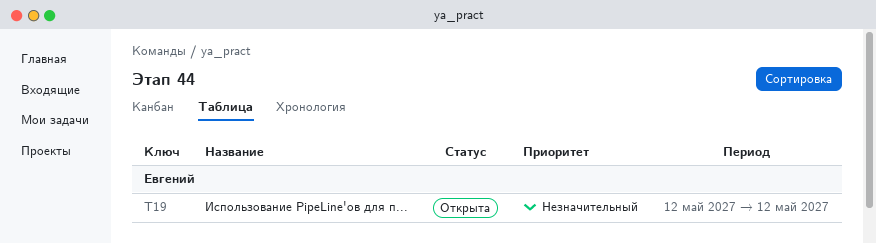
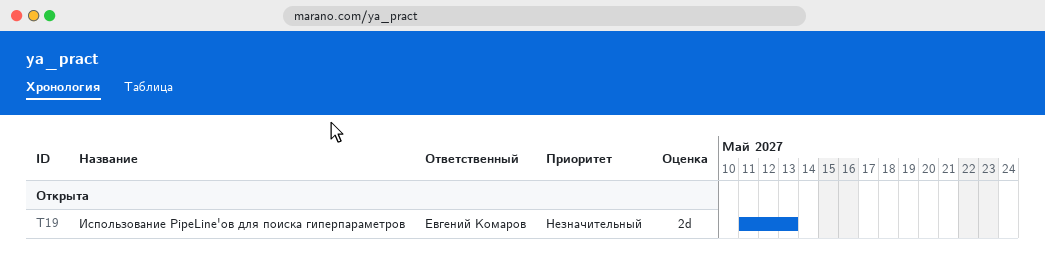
T19, start: May 12 -> May 11
T19, due: May 12 -> May 13

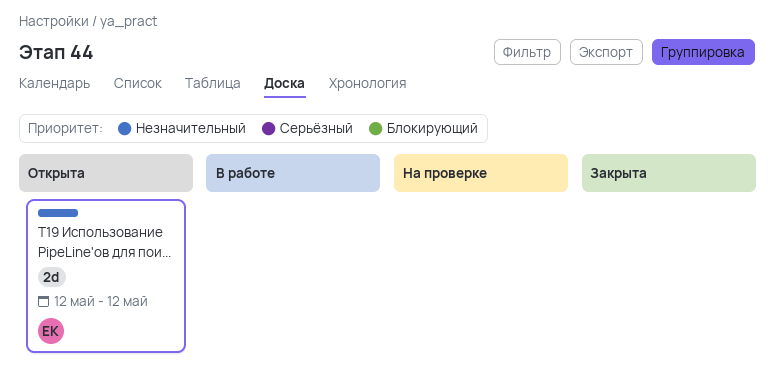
T19, start: May 11 -> May 12
T19, due: May 13 -> May 12

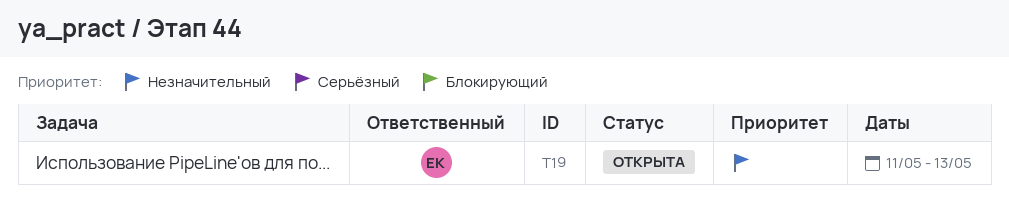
T19, start: May 12 -> May 11
T19, due: May 12 -> May 13

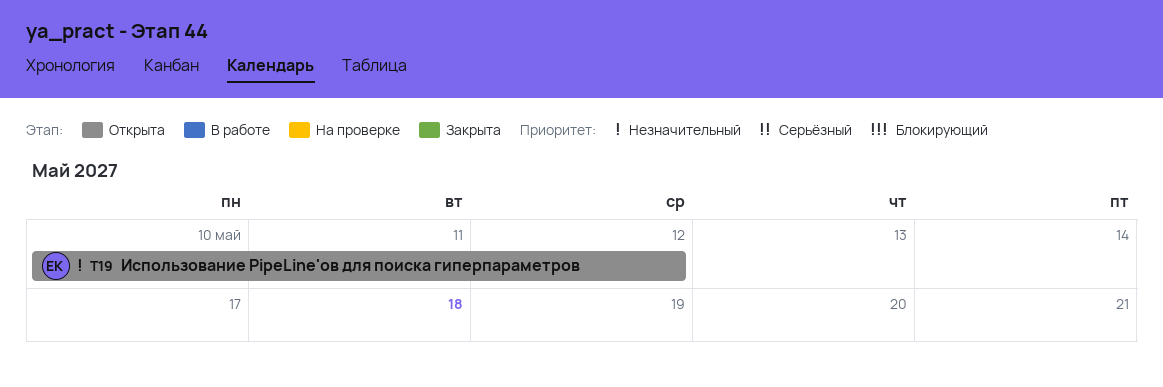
T19, start: May 11 -> May 10
T19, due: May 13 -> May 12

